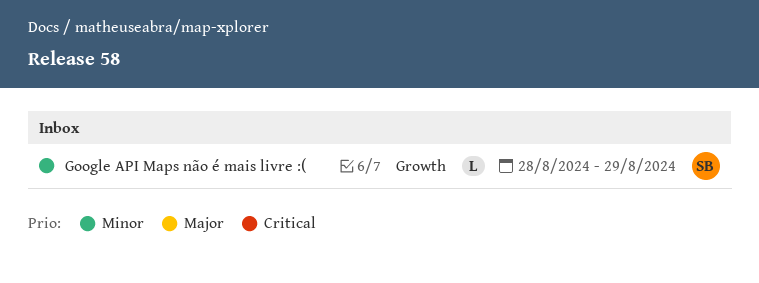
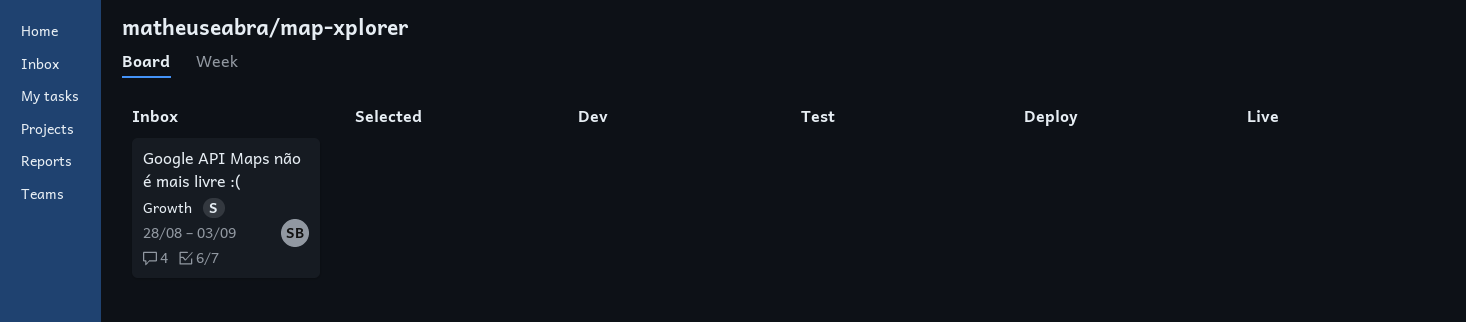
Google API Maps não é mais livre :(, estimate: L -> S
Google API Maps não é mais livre :(, due: Aug 29 -> Sep 3

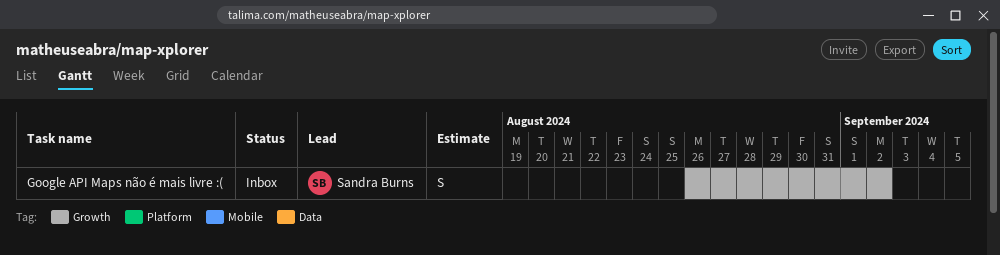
Google API Maps não é mais livre :(, start: Aug 28 -> Aug 26
Google API Maps não é mais livre :(, due: Sep 3 -> Sep 2

